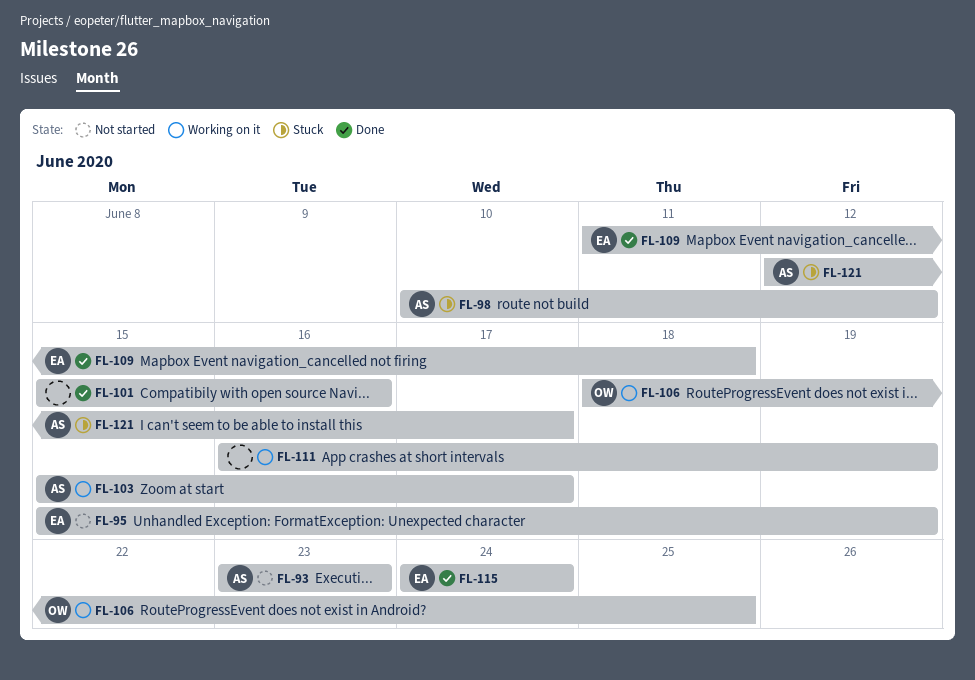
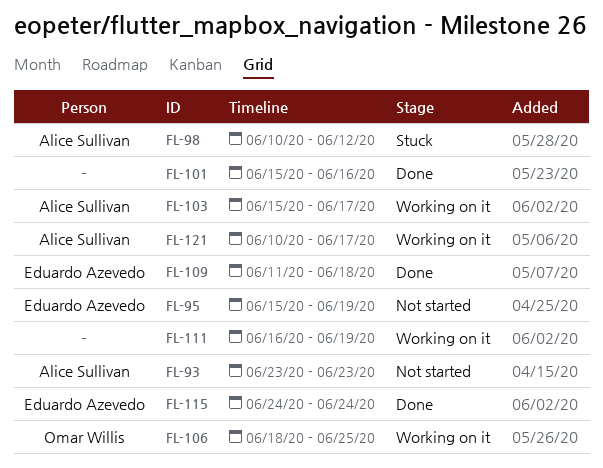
FL-121, status: Stuck -> Working on it
FL-121, start: Jun 12 -> Jun 10

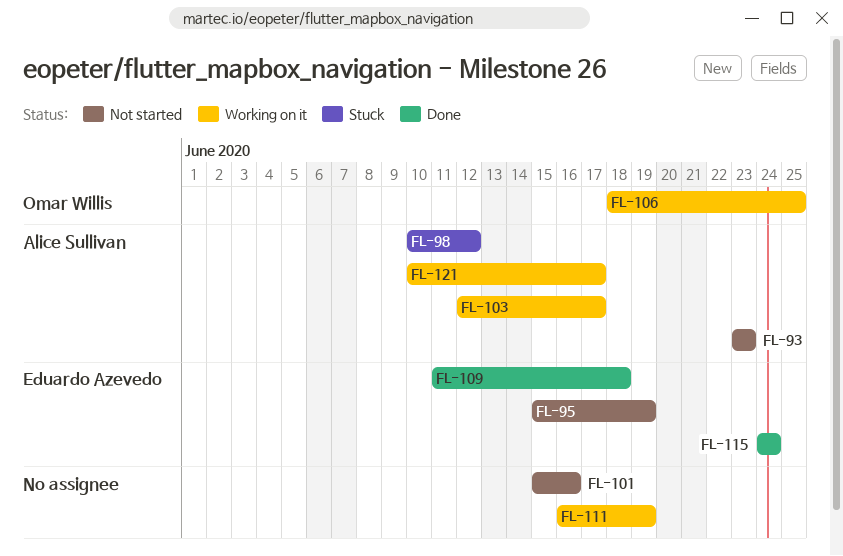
FL-101, status: Done -> Not started
FL-103, start: Jun 15 -> Jun 12

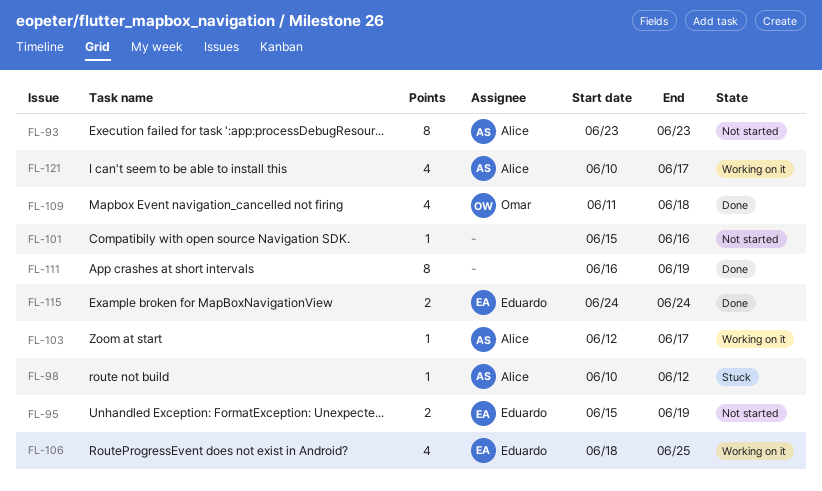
FL-106, owner: Omar Willis -> Eduardo Azevedo
FL-109, owner: Eduardo Azevedo -> Omar Willis
FL-111, status: Working on it -> Done

